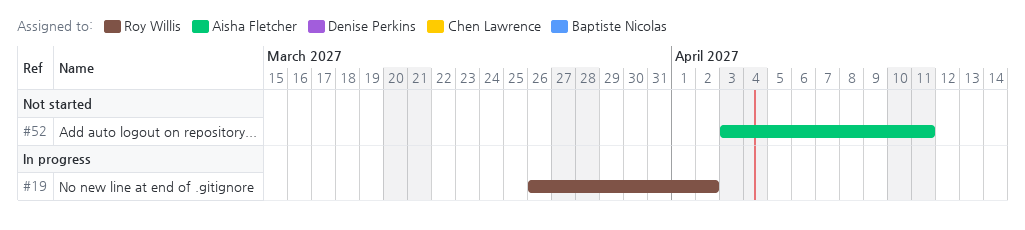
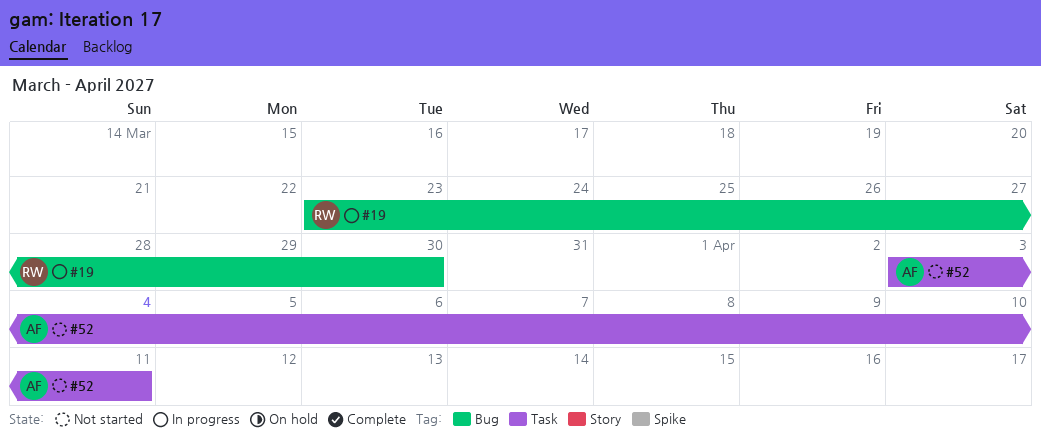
#19, start: Mar 26 -> Mar 23
#19, due: Apr 2 -> Mar 30

